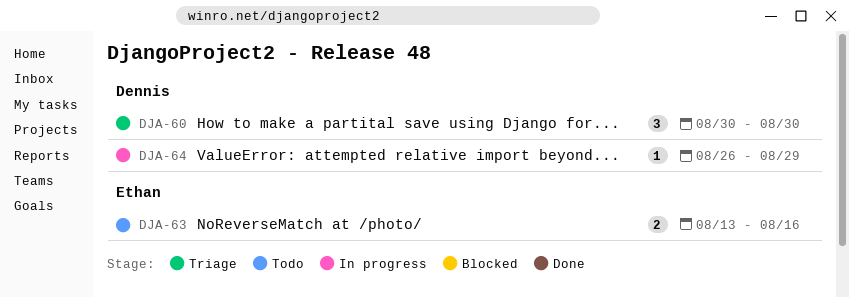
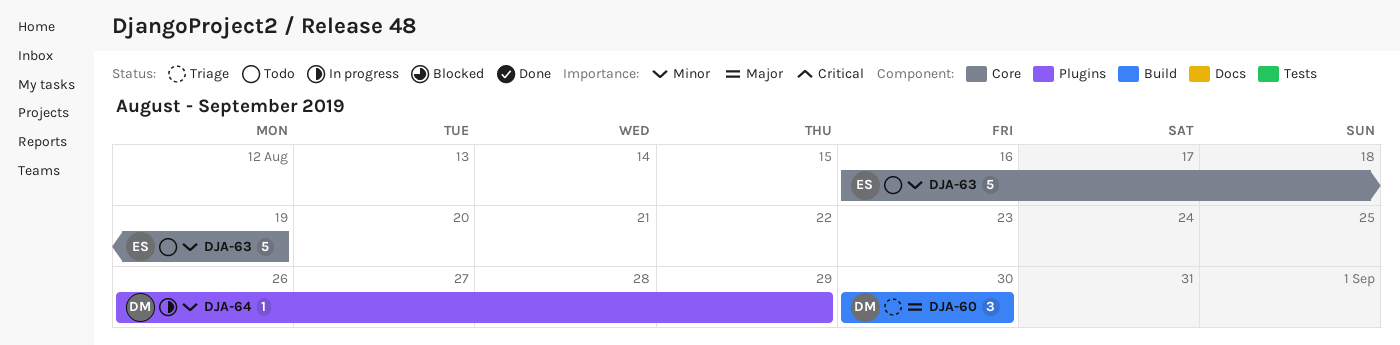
DJA-63, estimate: 2 -> 5
DJA-63, start: Aug 13 -> Aug 16
DJA-63, due: Aug 16 -> Aug 19

